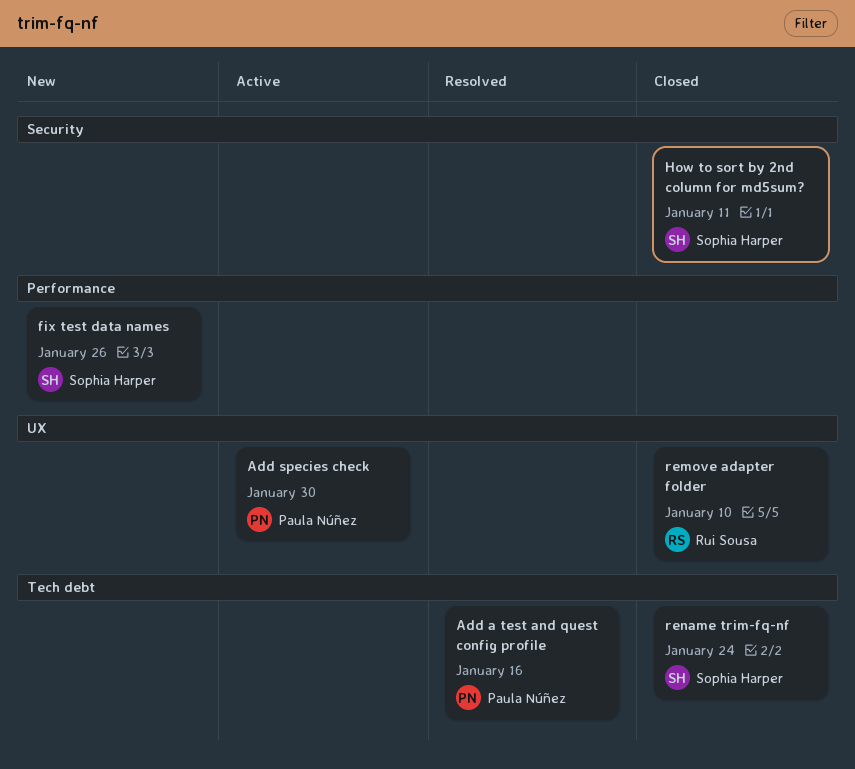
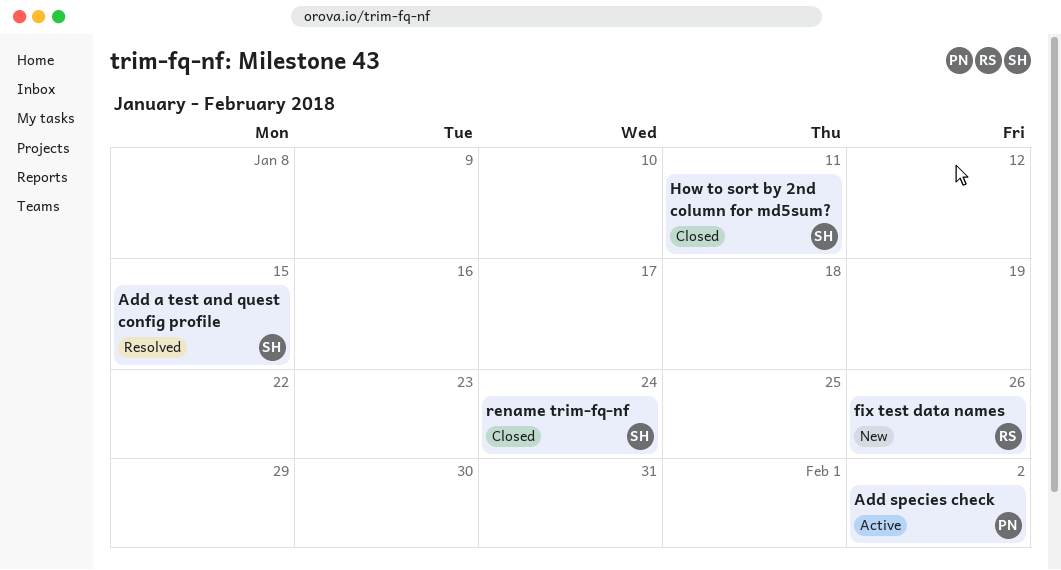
Add a test and quest config profile, owner: Paula Núñez -> Sophia Harper
Add a test and quest config profile, due: Jan 16 -> Jan 15
Add species check, due: Jan 30 -> Feb 2
fix test data names, owner: Sophia Harper -> Rui Sousa
remove adapter folder: present -> none

